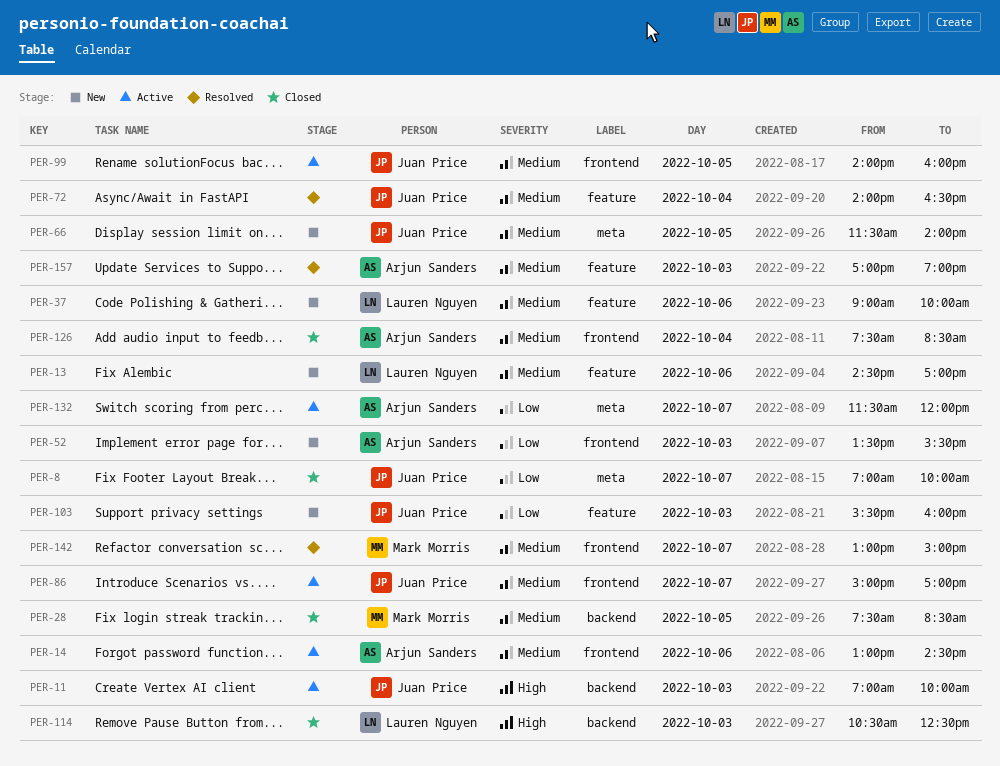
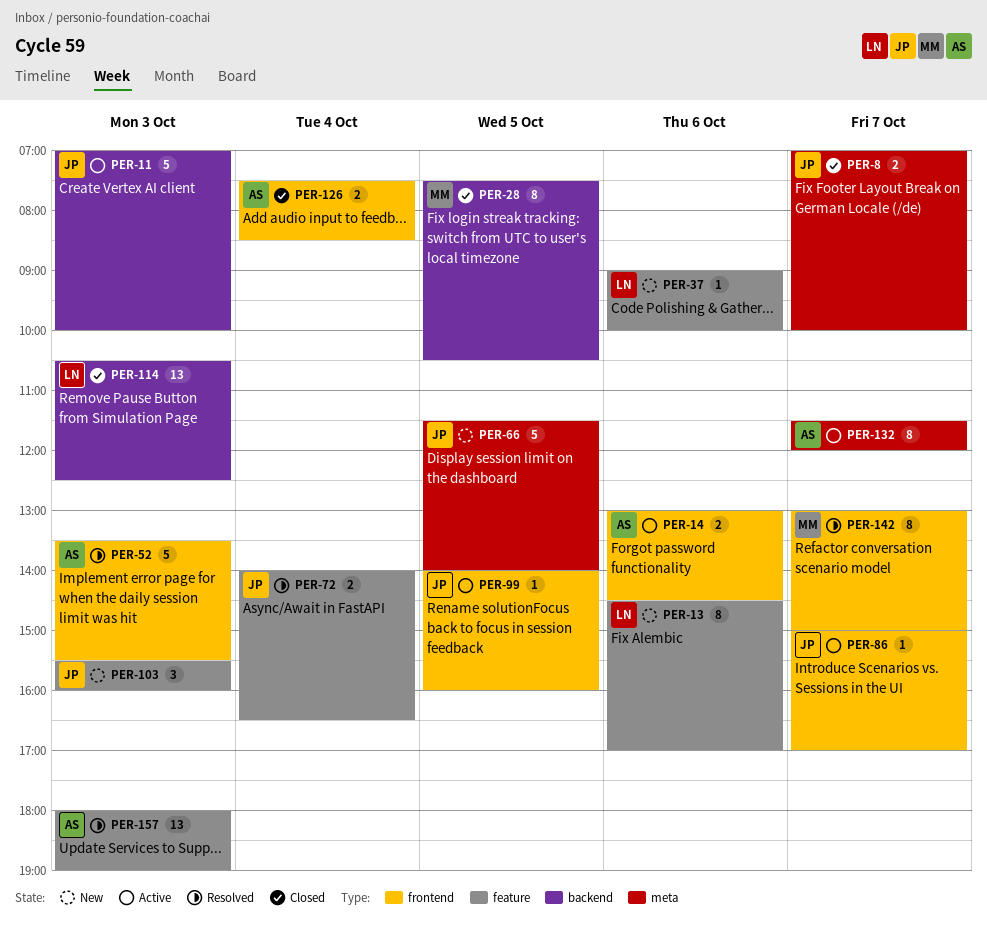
PER-28, ends: 08:30 -> 10:30
PER-52, status: New -> Resolved
PER-157, begins: 17:00 -> 18:00

